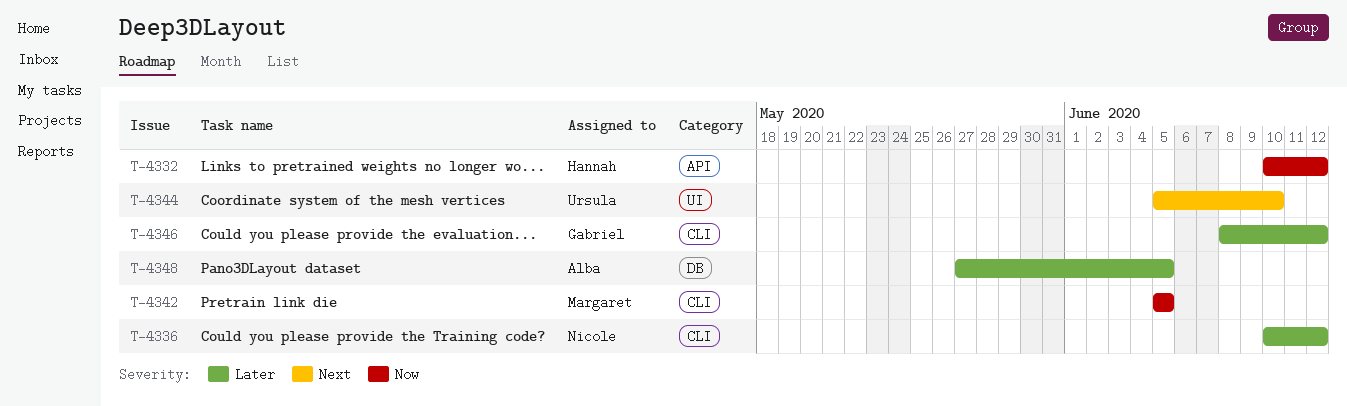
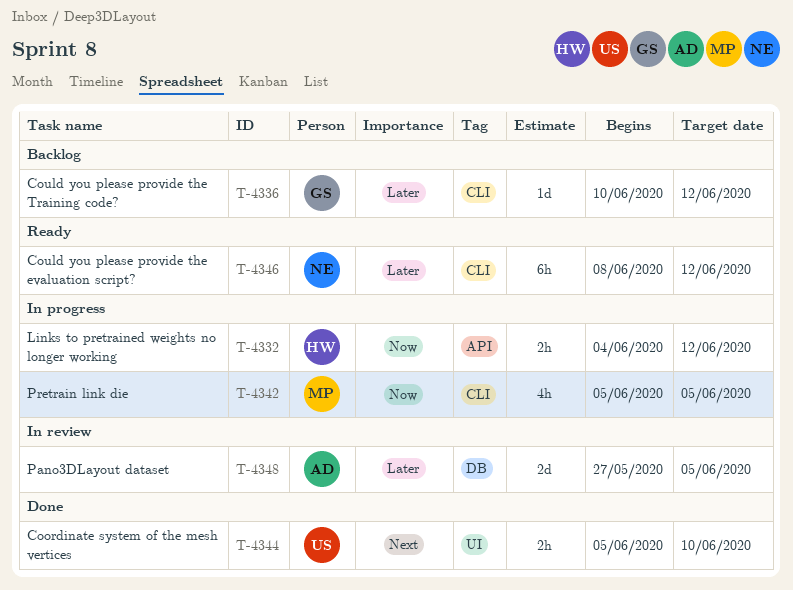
T-4332, start: Jun 10 -> Jun 4
T-4336, owner: Nicole -> Gabriel
T-4346, owner: Gabriel -> Nicole

